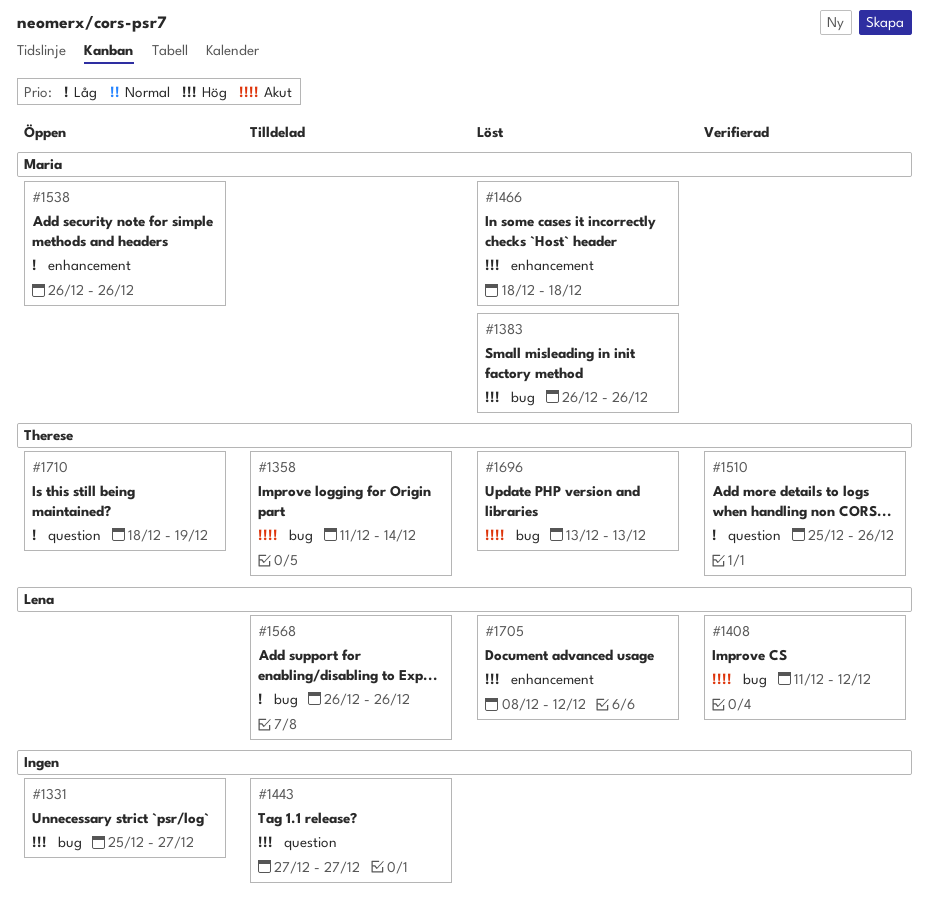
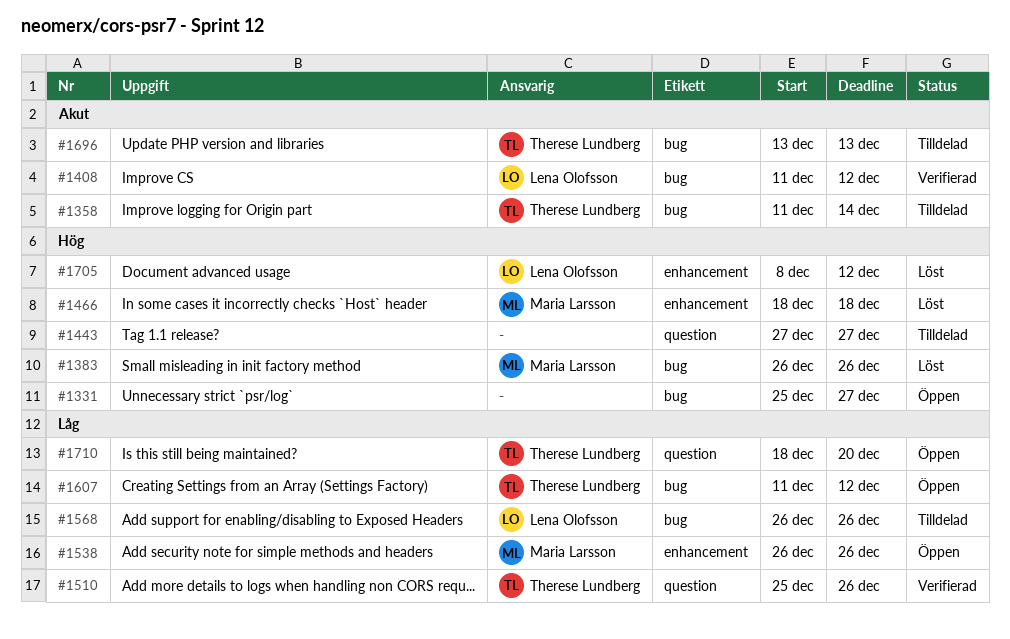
#1607: none -> present
#1696, status: Löst -> Tilldelad
#1710, due: Dec 19 -> Dec 20

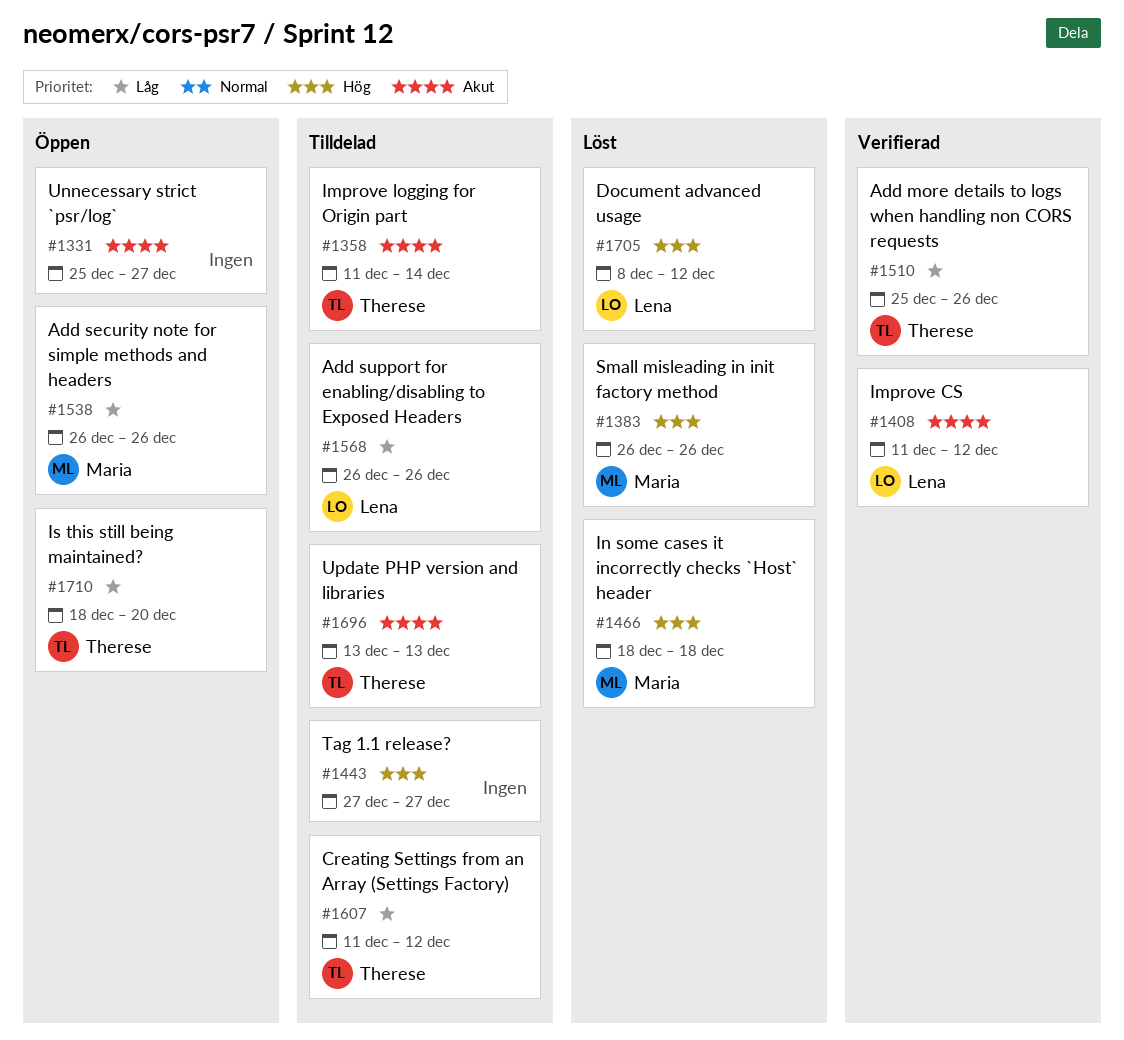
#1331, priority: Hög -> Akut
#1607, status: Öppen -> Tilldelad

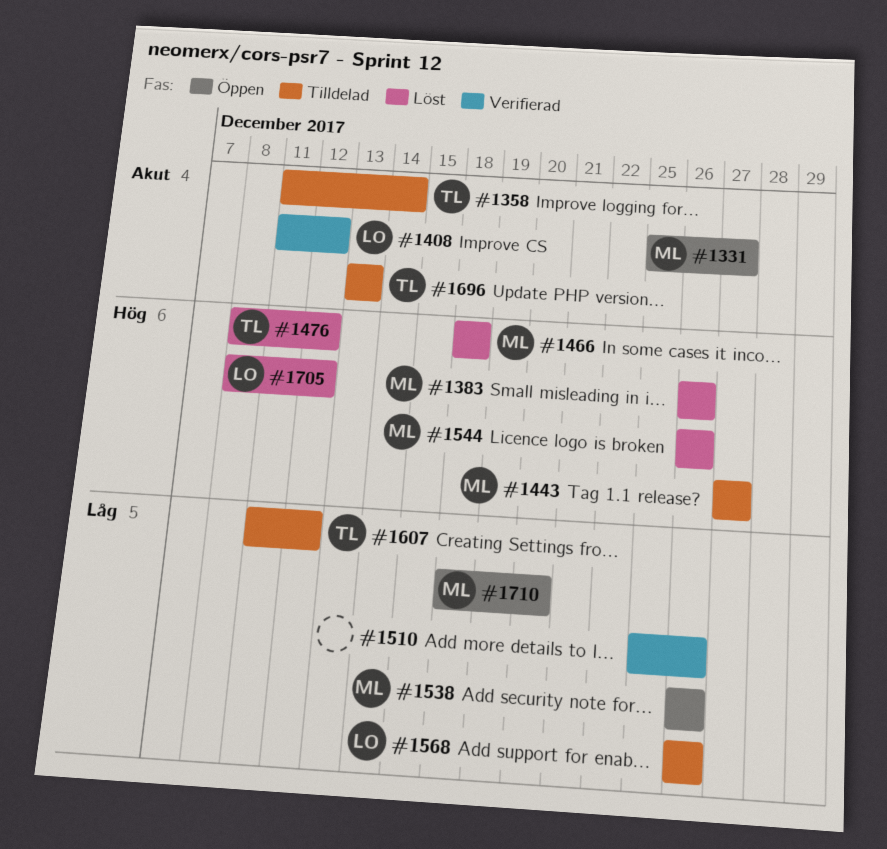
#1331, owner: none -> Maria
#1443, owner: none -> Maria
#1476: none -> present
#1510, owner: Therese -> none
#1544: none -> present
#1710, owner: Therese -> Maria

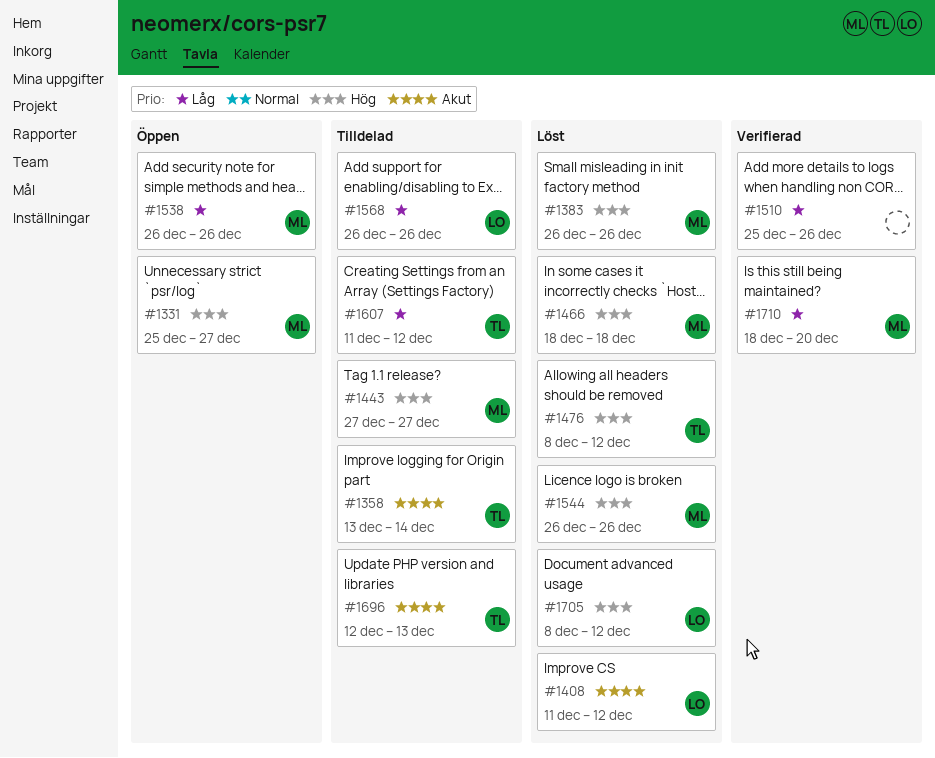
#1331, priority: Akut -> Hög
#1358, start: Dec 11 -> Dec 13
#1408, status: Verifierad -> Löst
#1696, start: Dec 13 -> Dec 12
#1710, status: Öppen -> Verifierad

